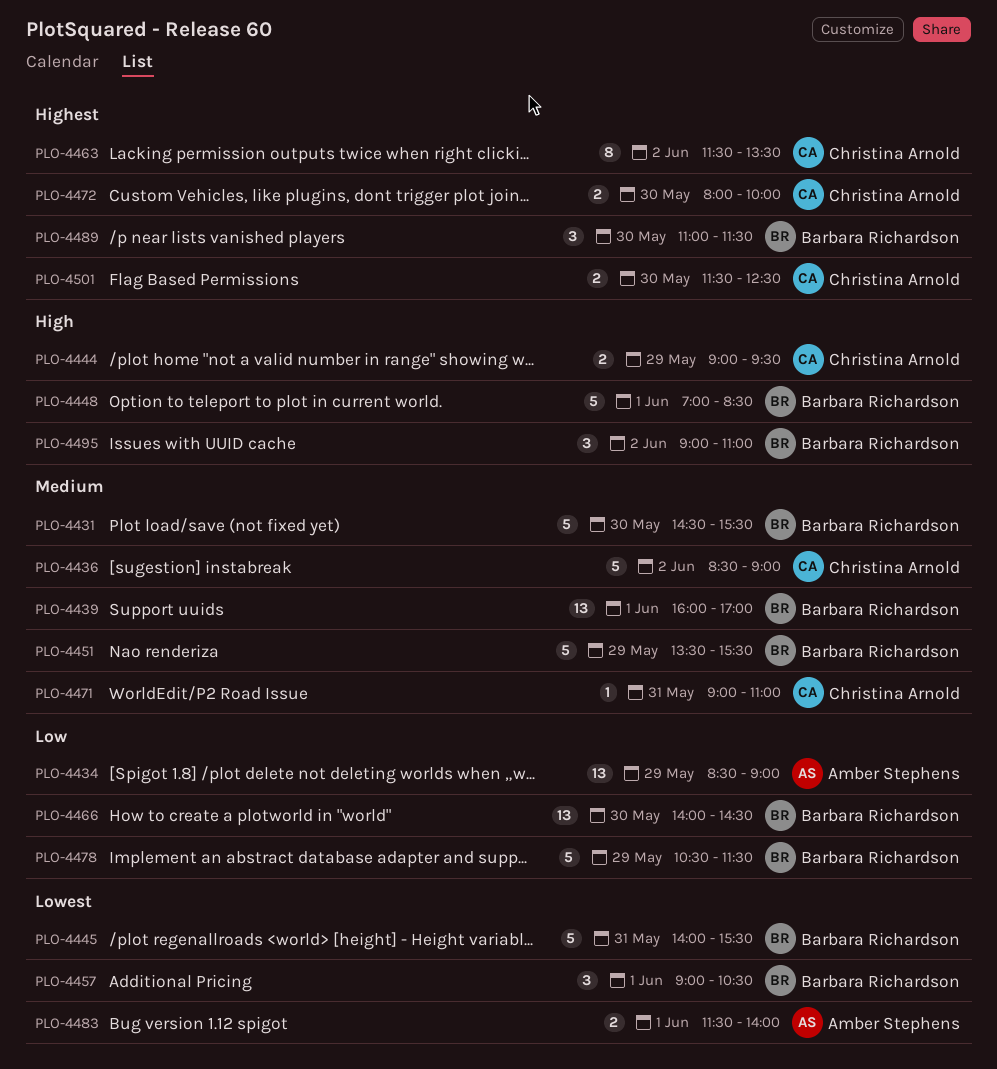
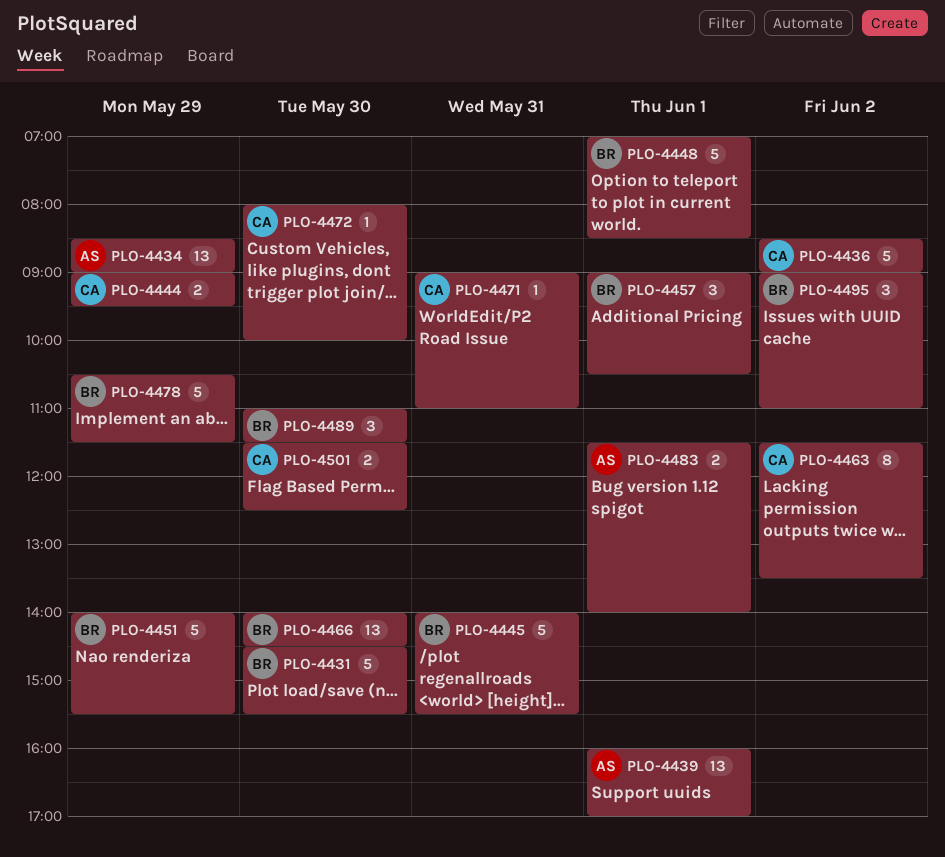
PLO-4439, owner: Barbara Richardson -> Amber Stephens
PLO-4451, begins: 13:30 -> 14:00
PLO-4472, estimate: 2 -> 1

